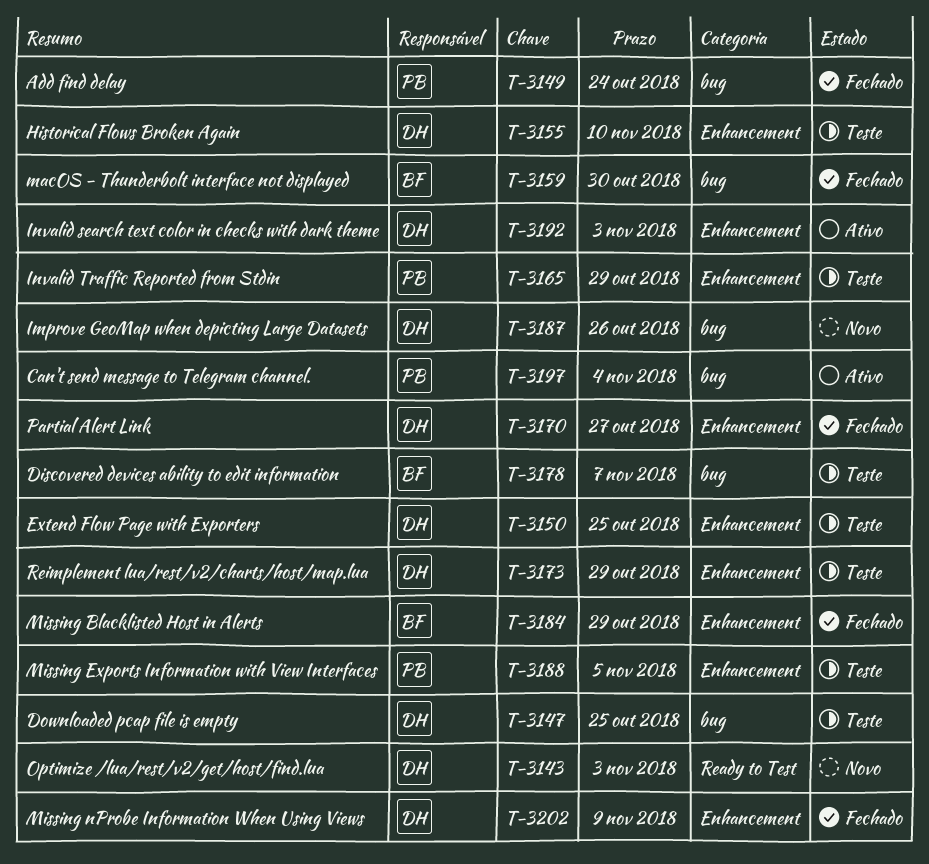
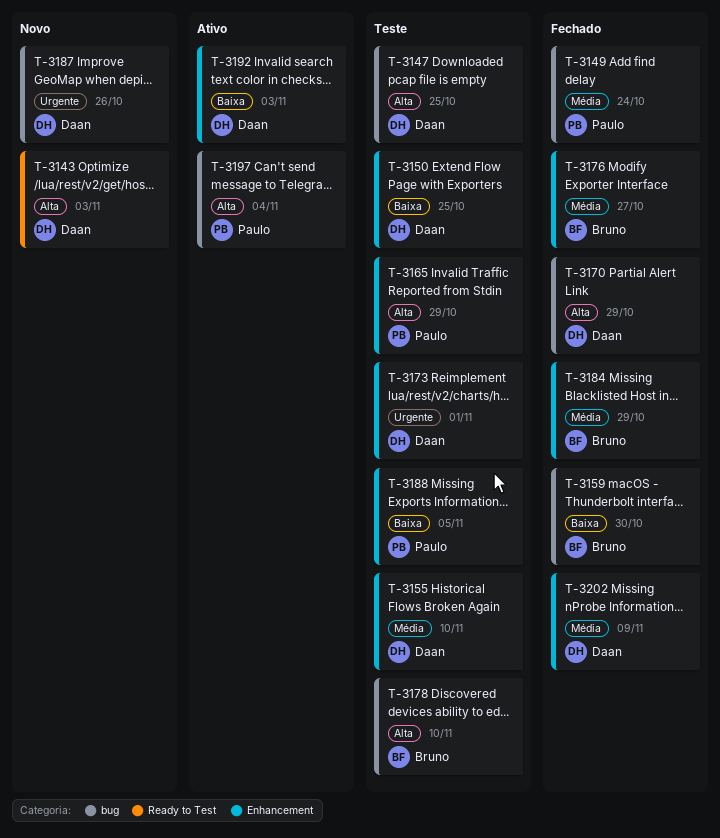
T-3170, label: Enhancement -> bug
T-3170, due: Oct 27 -> Oct 29
T-3173, due: Oct 29 -> Nov 1
T-3176: none -> present
T-3178, due: Nov 7 -> Nov 10

